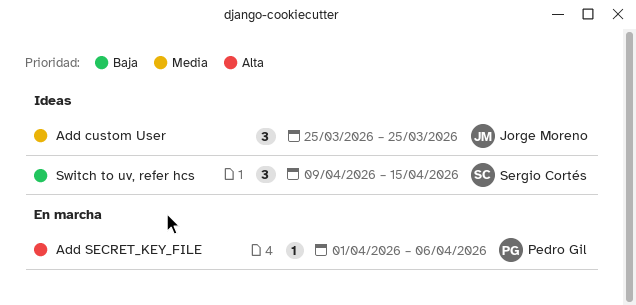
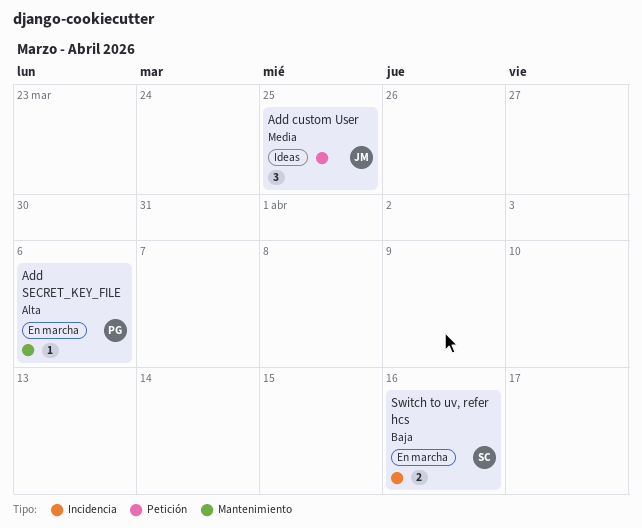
Switch to uv, refer hcs, status: Ideas -> En marcha
Switch to uv, refer hcs, estimate: 3 -> 2
Switch to uv, refer hcs, due: Apr 15 -> Apr 16

